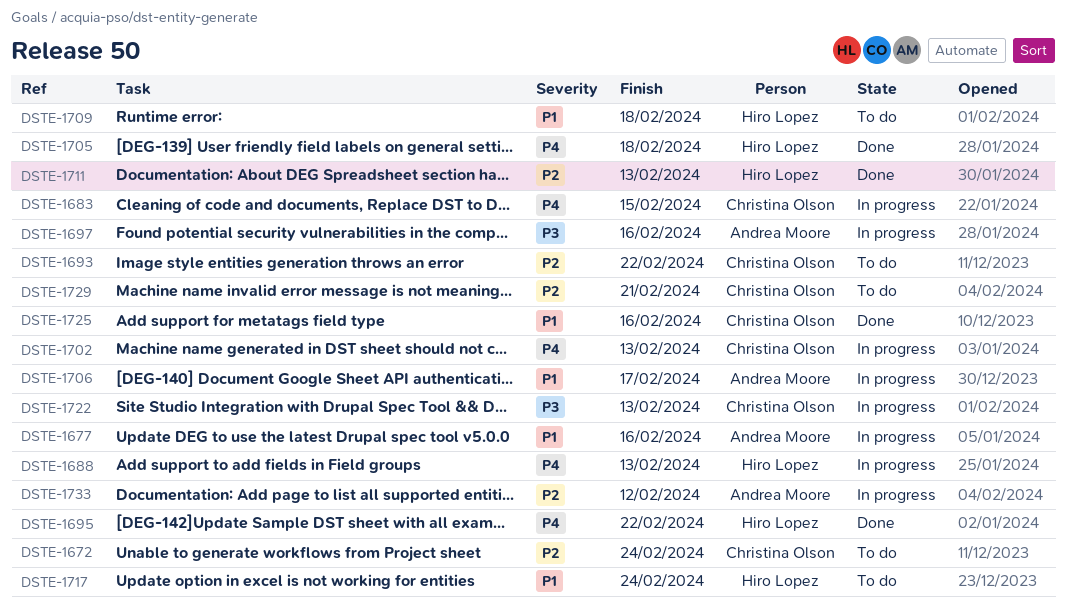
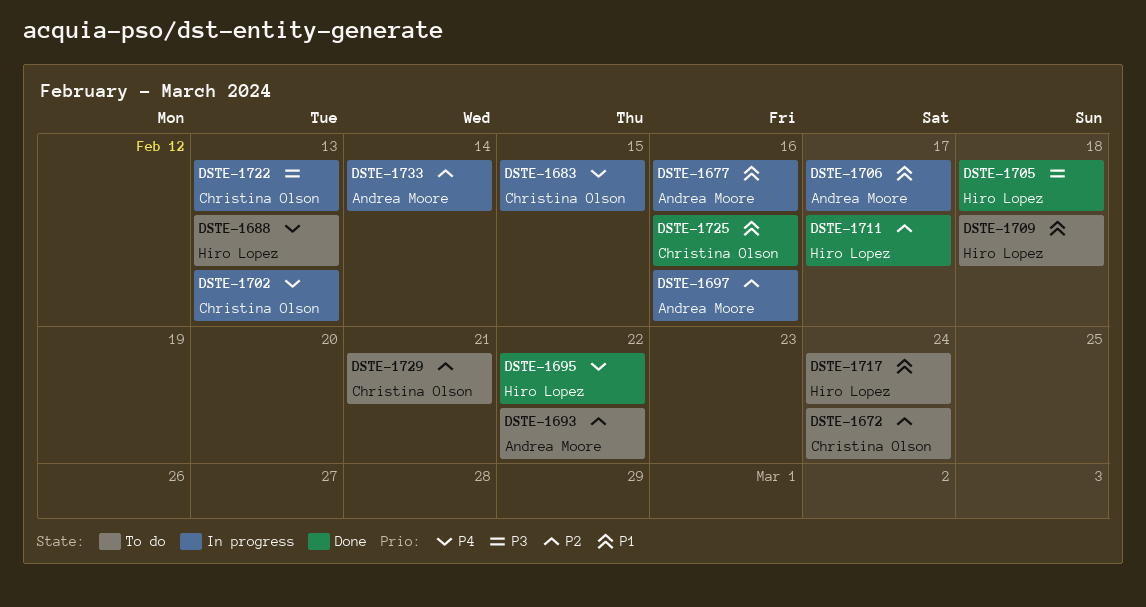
DSTE-1688, status: In progress -> To do
DSTE-1693, owner: Christina Olson -> Andrea Moore
DSTE-1697, priority: P3 -> P2
DSTE-1705, priority: P4 -> P3
DSTE-1711, due: Feb 13 -> Feb 17
DSTE-1733, due: Feb 12 -> Feb 14

